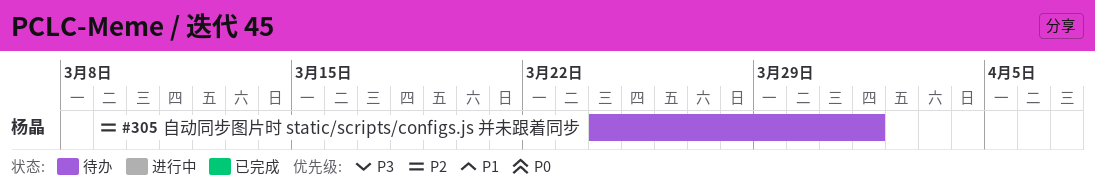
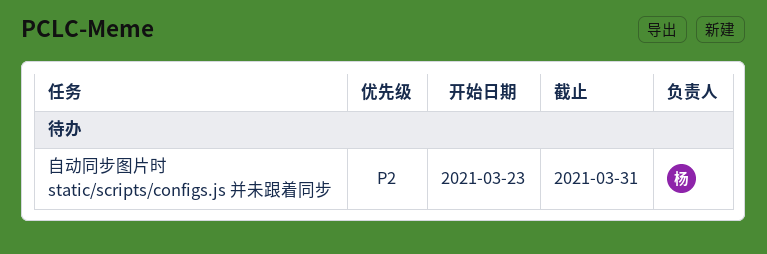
自动同步图片时 static/scripts/configs.js 并未跟着同步, start: Mar 24 -> Mar 23
自动同步图片时 static/scripts/configs.js 并未跟着同步, due: Apr 1 -> Mar 31

